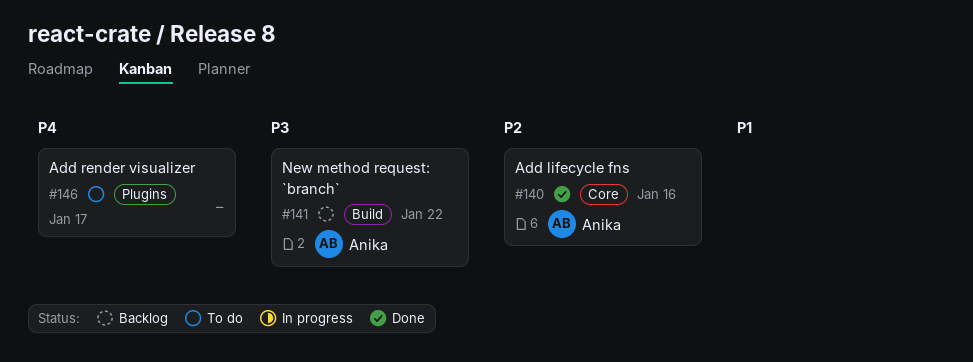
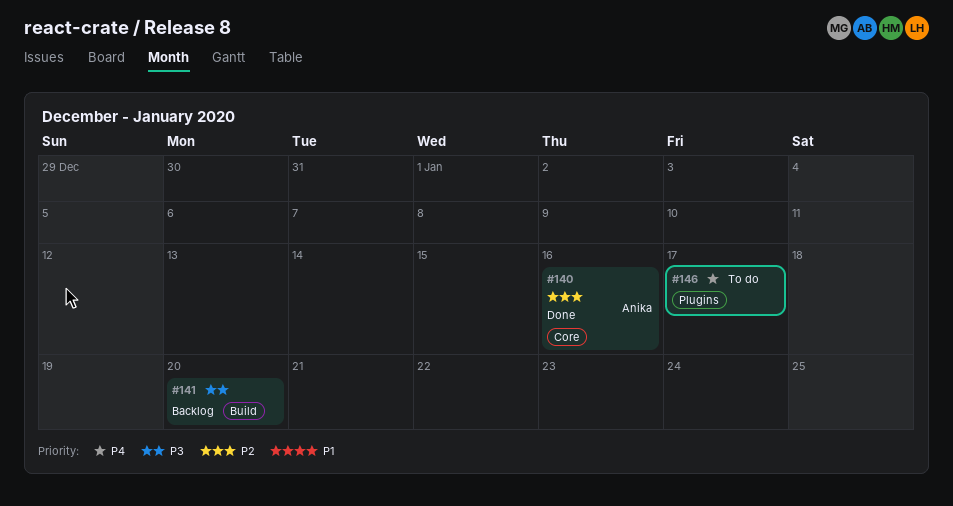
#141, owner: Anika -> none
#141, due: Jan 22 -> Jan 20

